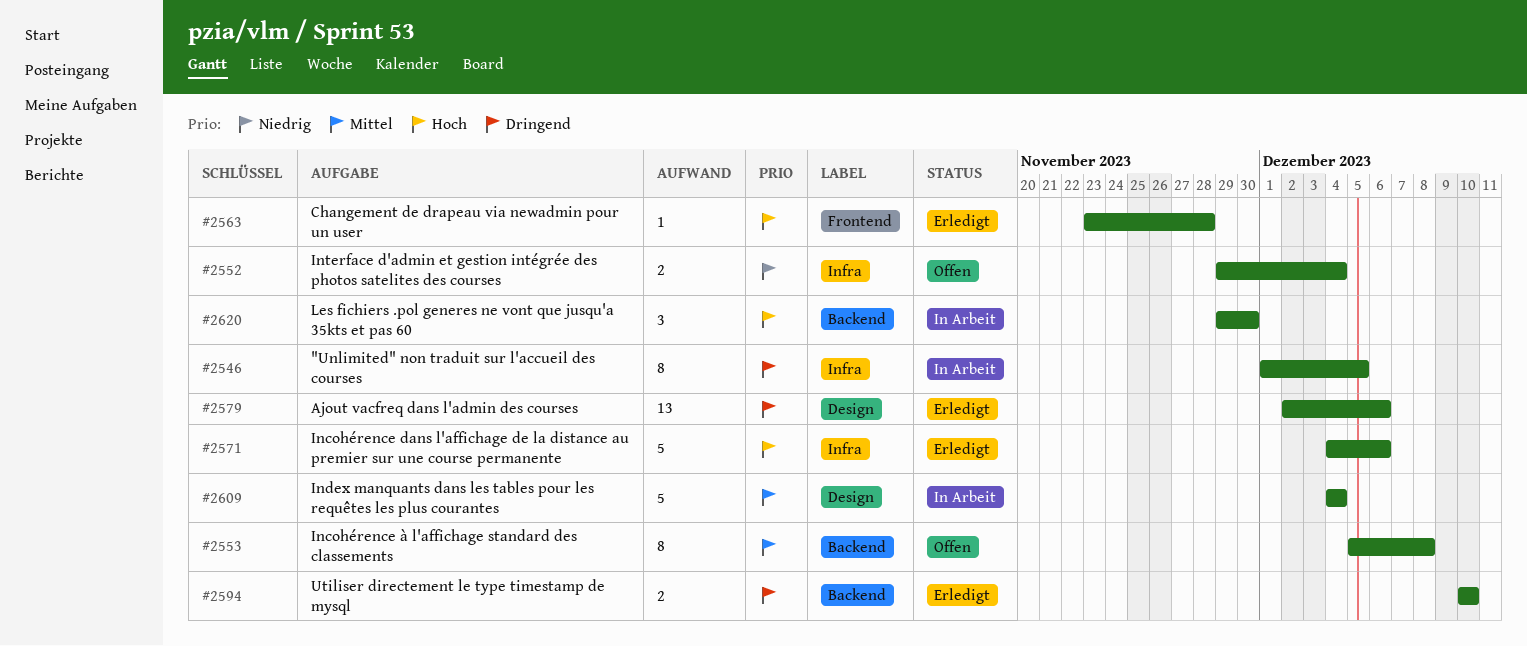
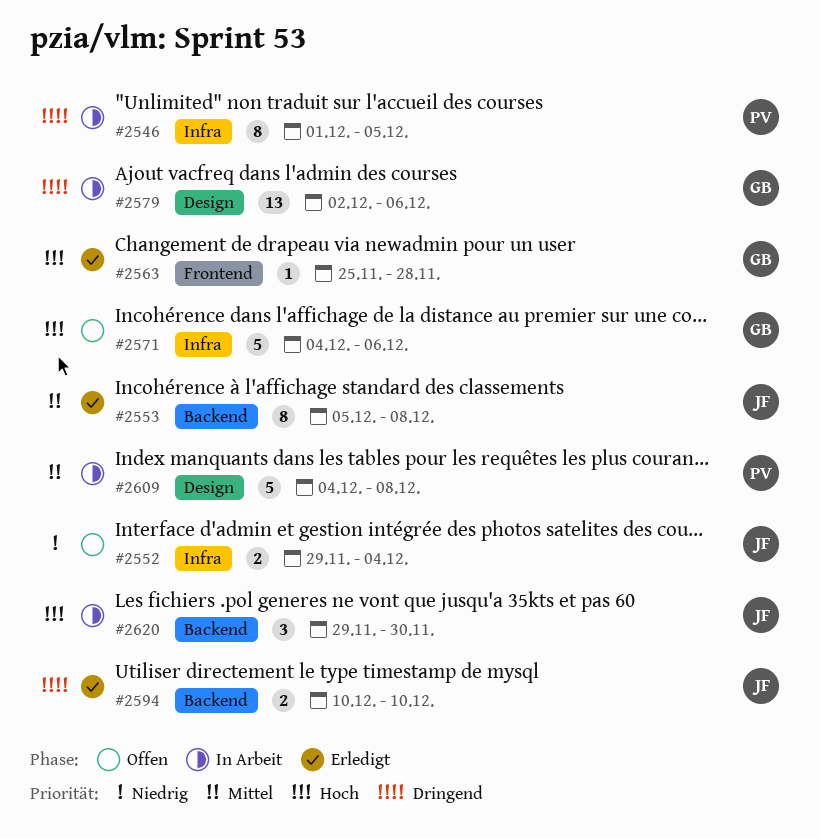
#2553, status: Offen -> Erledigt
#2563, start: Nov 23 -> Nov 25
#2571, status: Erledigt -> Offen
#2579, status: Erledigt -> In Arbeit
#2609, due: Dec 4 -> Dec 8

